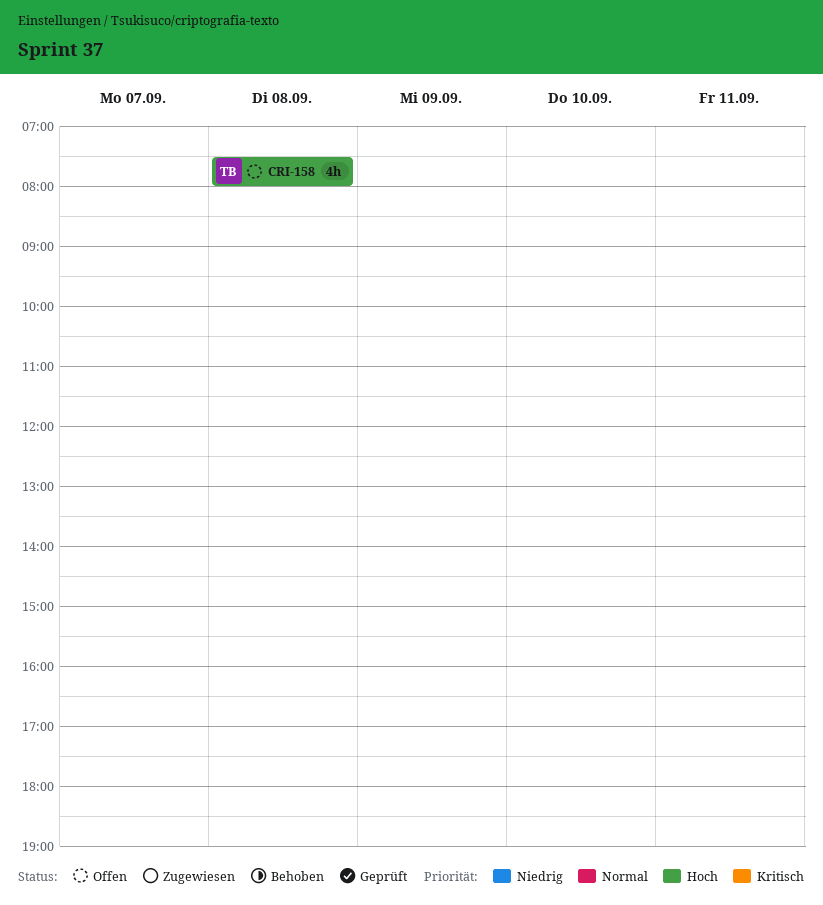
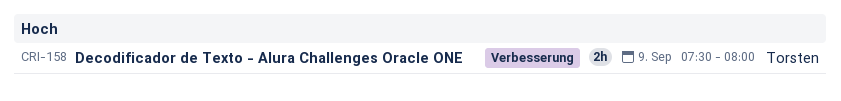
CRI-158, estimate: 4h -> 2h
CRI-158, day: Sep 8 -> Sep 9

